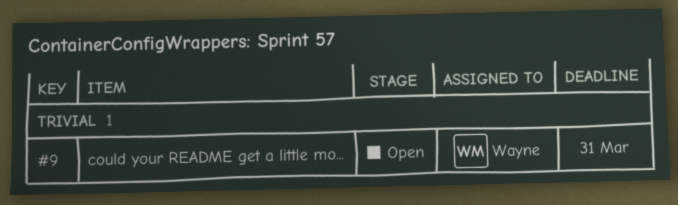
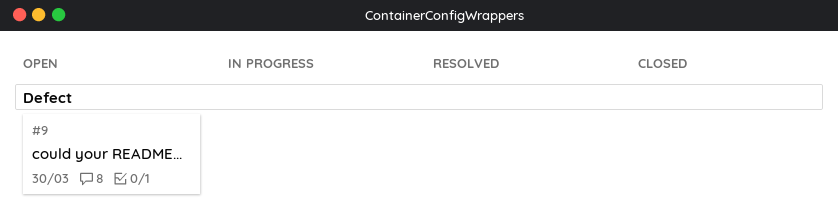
#9, due: Mar 31 -> Mar 30

